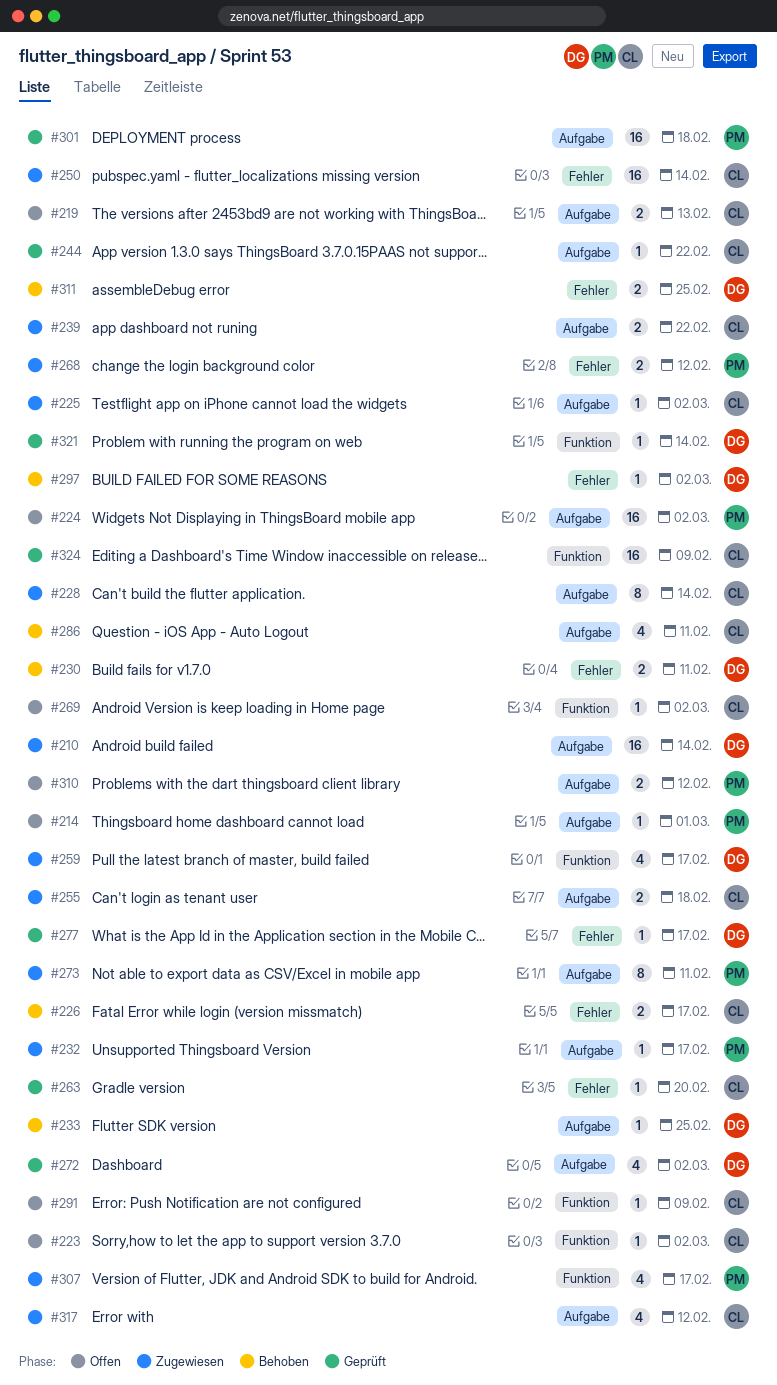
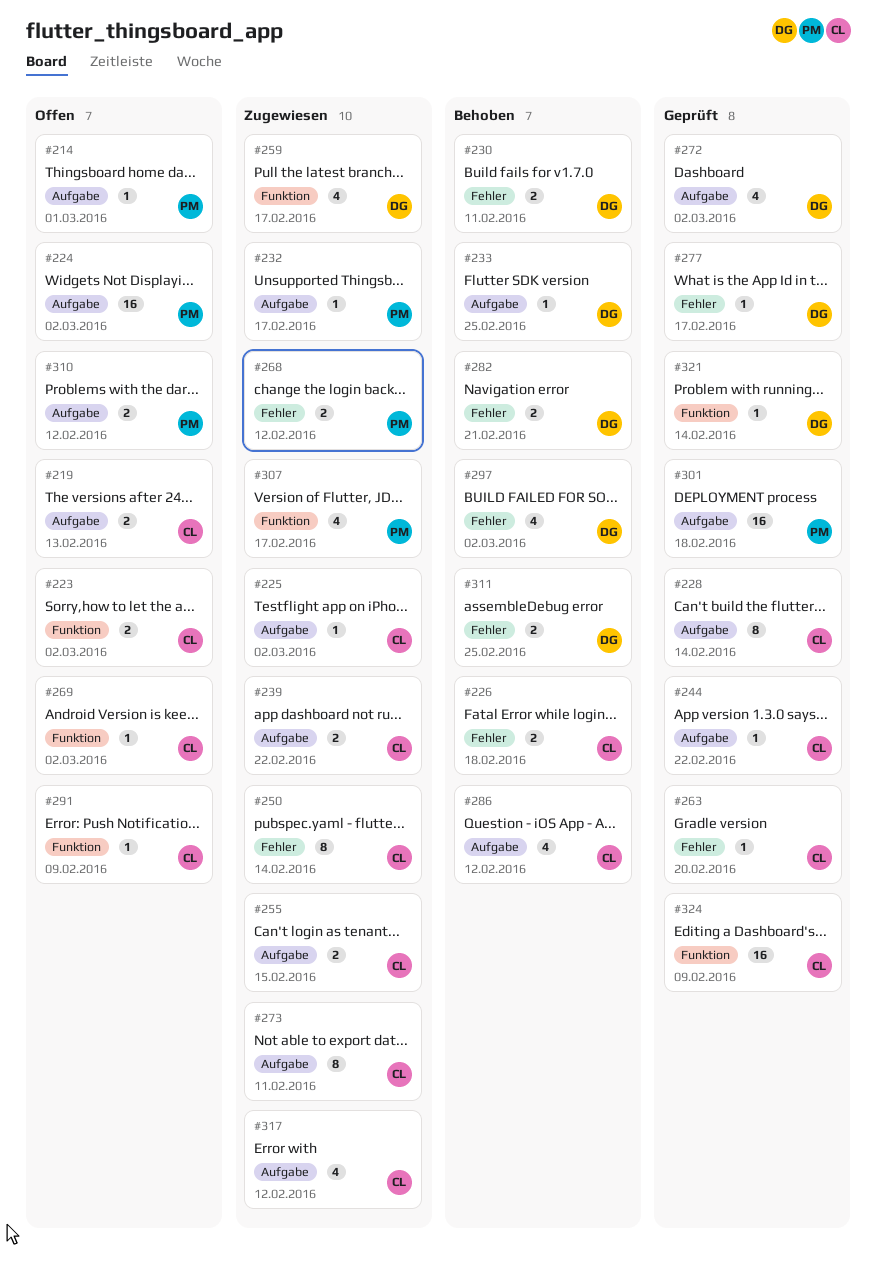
#210: present -> none
#223, estimate: 1 -> 2
#226, due: Feb 17 -> Feb 18
#228, status: Zugewiesen -> Geprüft
#250, estimate: 16 -> 8
#255, due: Feb 18 -> Feb 15
#273, owner: PM -> CL
#282: none -> present
#286, due: Feb 11 -> Feb 12
#297, estimate: 1 -> 4

